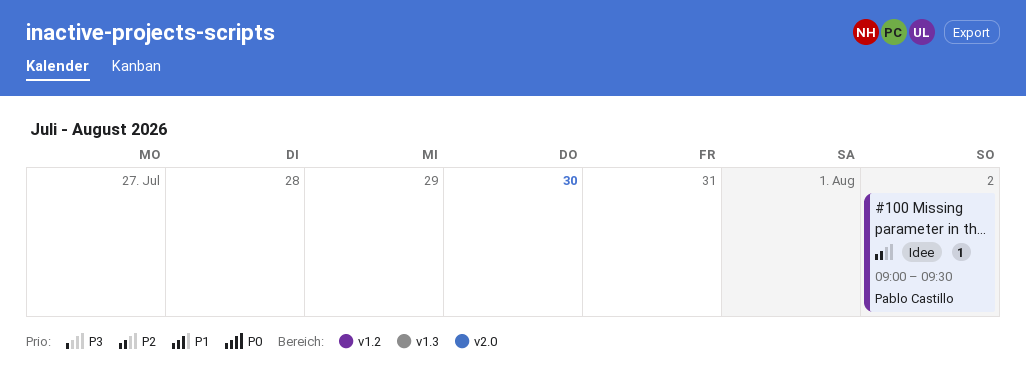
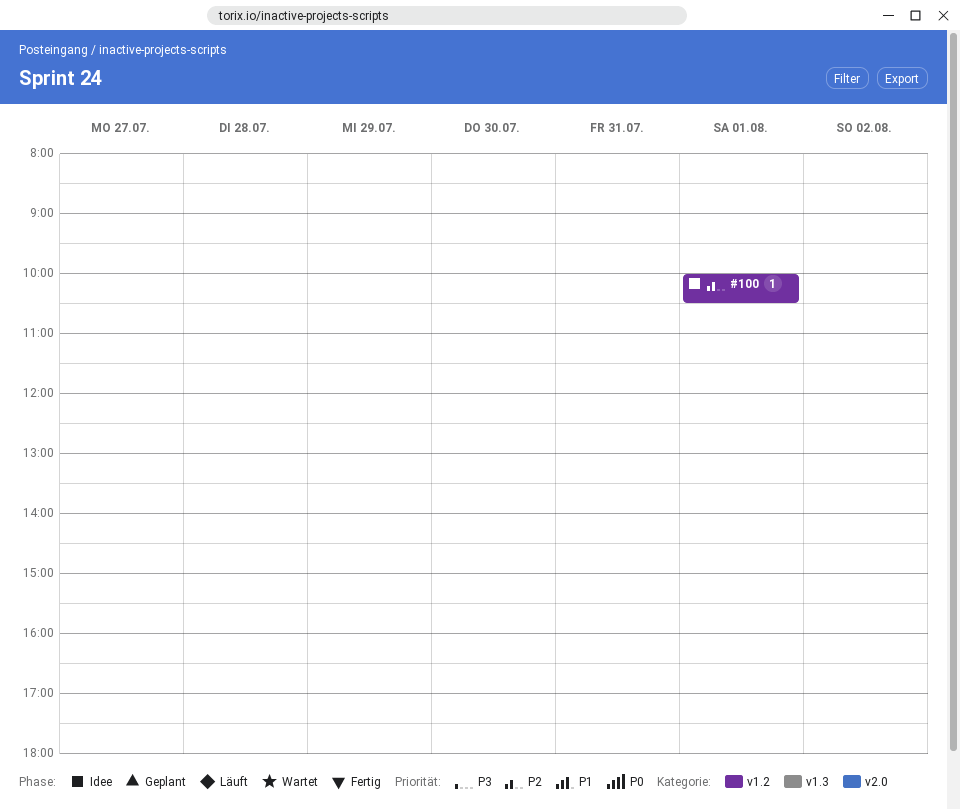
#100, day: Aug 2 -> Aug 1
#100, begins: 09:00 -> 10:00
#100, ends: 09:30 -> 10:30

